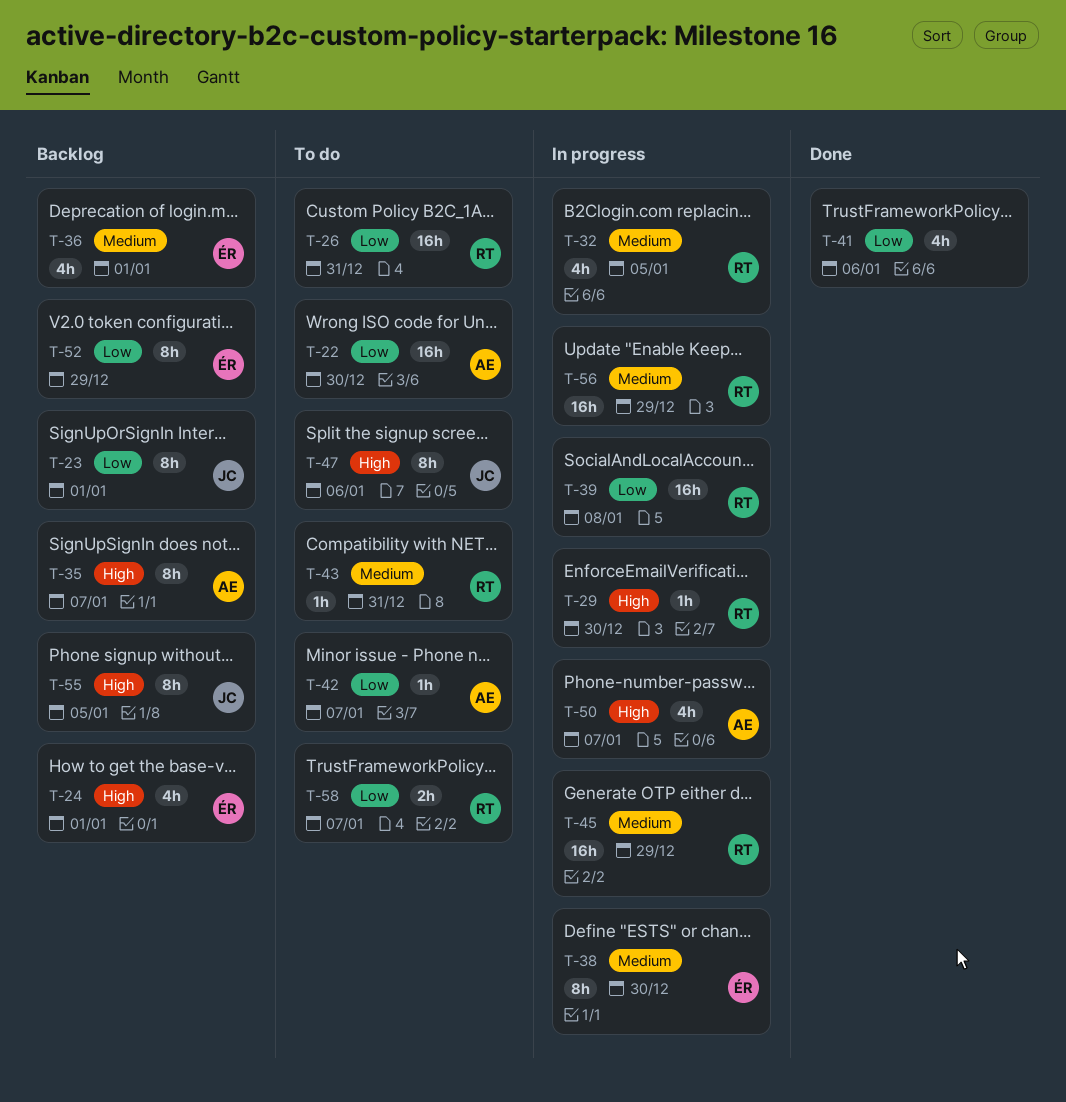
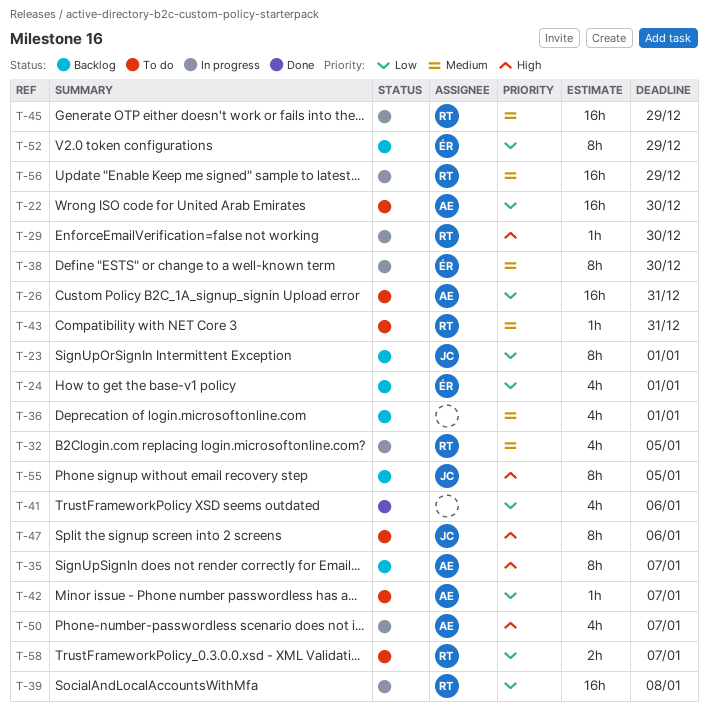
T-24, priority: High -> Low
T-26, owner: RT -> AE
T-36, owner: ÉR -> none

